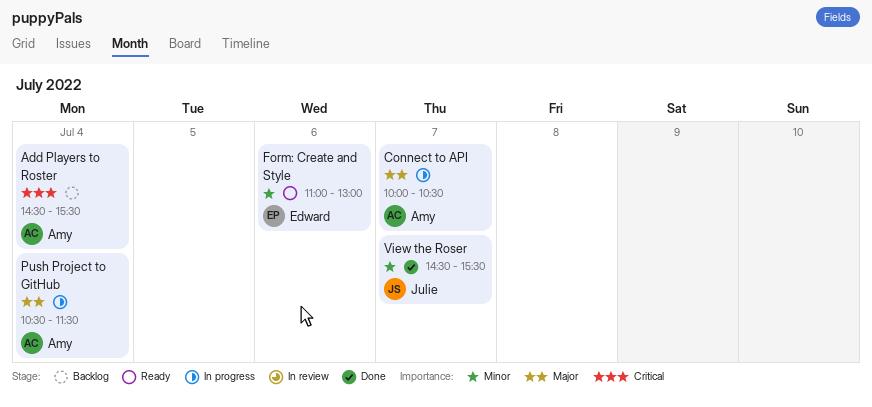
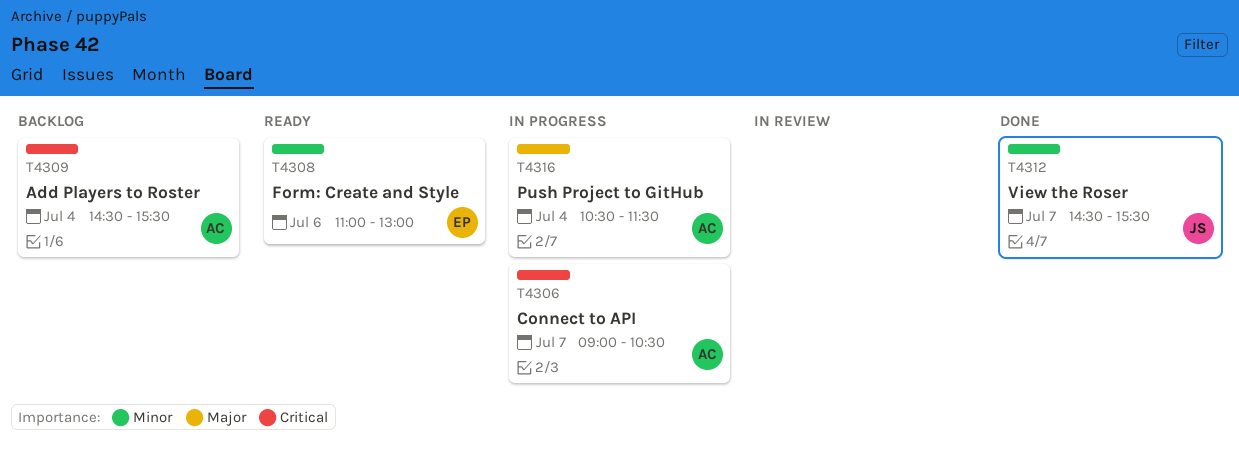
Connect to API, priority: Major -> Critical
Connect to API, begins: 10:00 -> 09:00

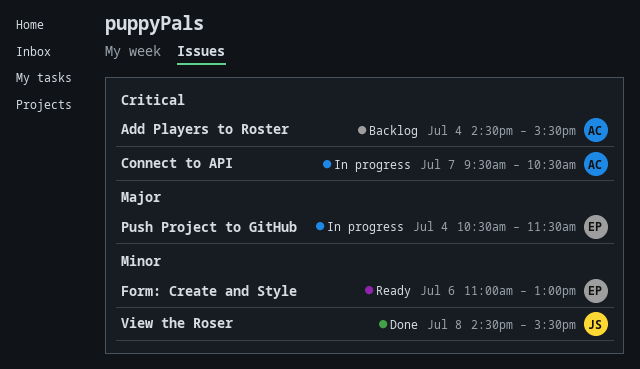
Connect to API, begins: 09:00 -> 09:30
Push Project to GitHub, owner: AC -> EP
View the Roser, day: Jul 7 -> Jul 8

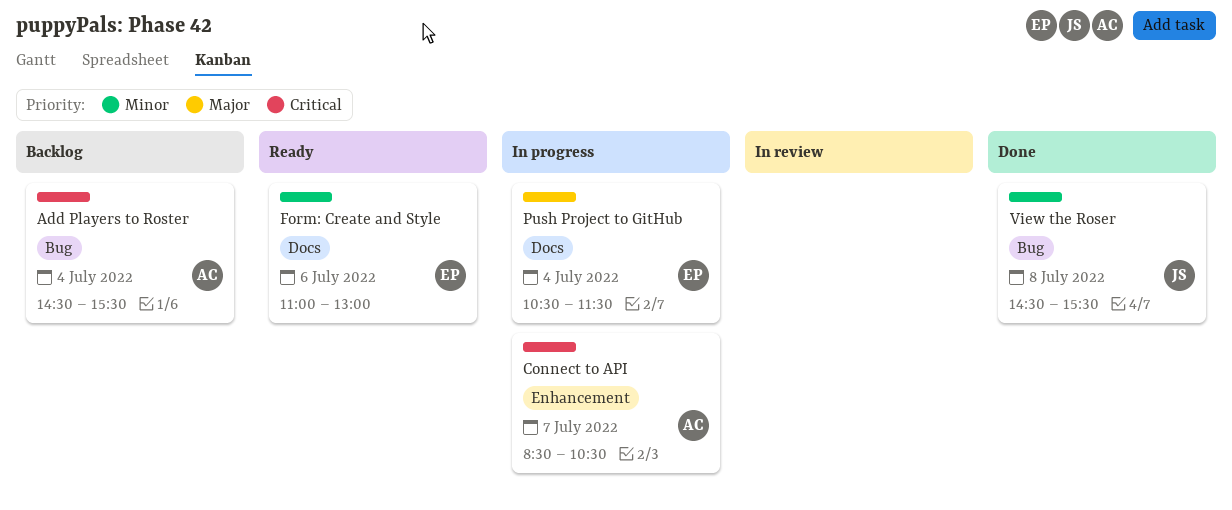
Connect to API, begins: 09:30 -> 08:30

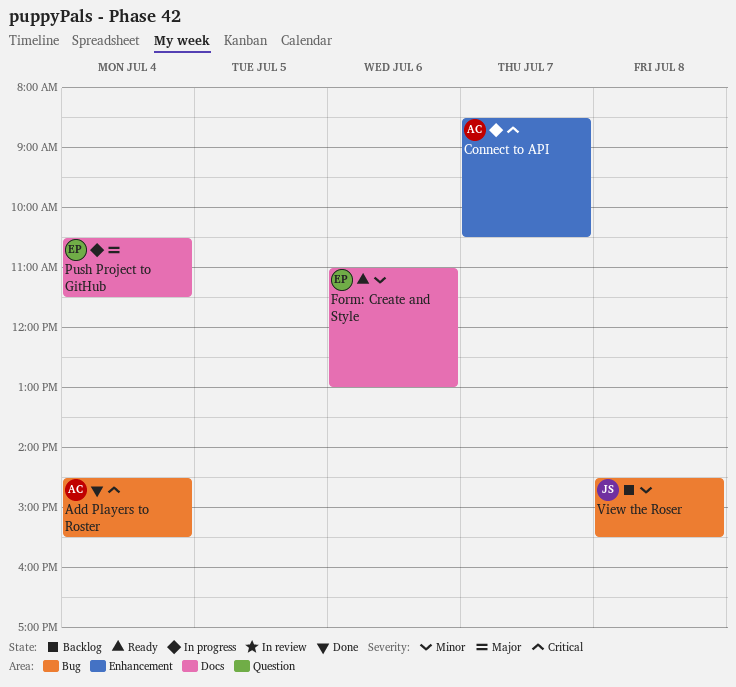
Add Players to Roster, status: Backlog -> Done
View the Roser, status: Done -> Backlog

